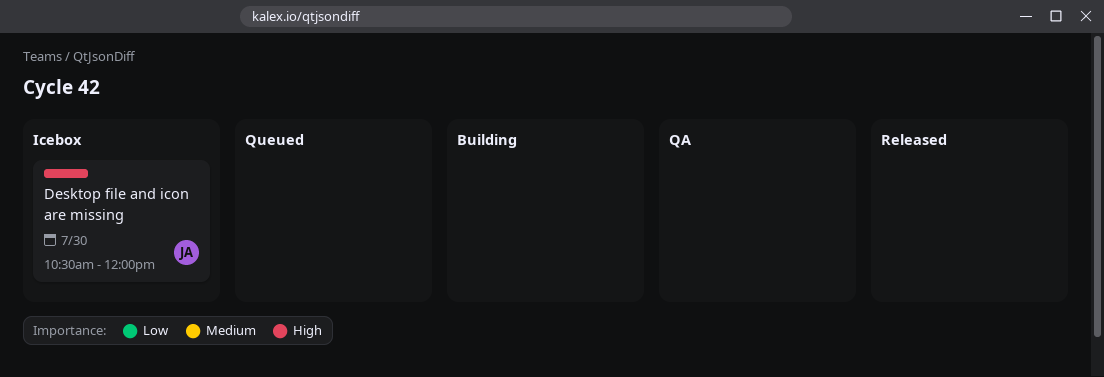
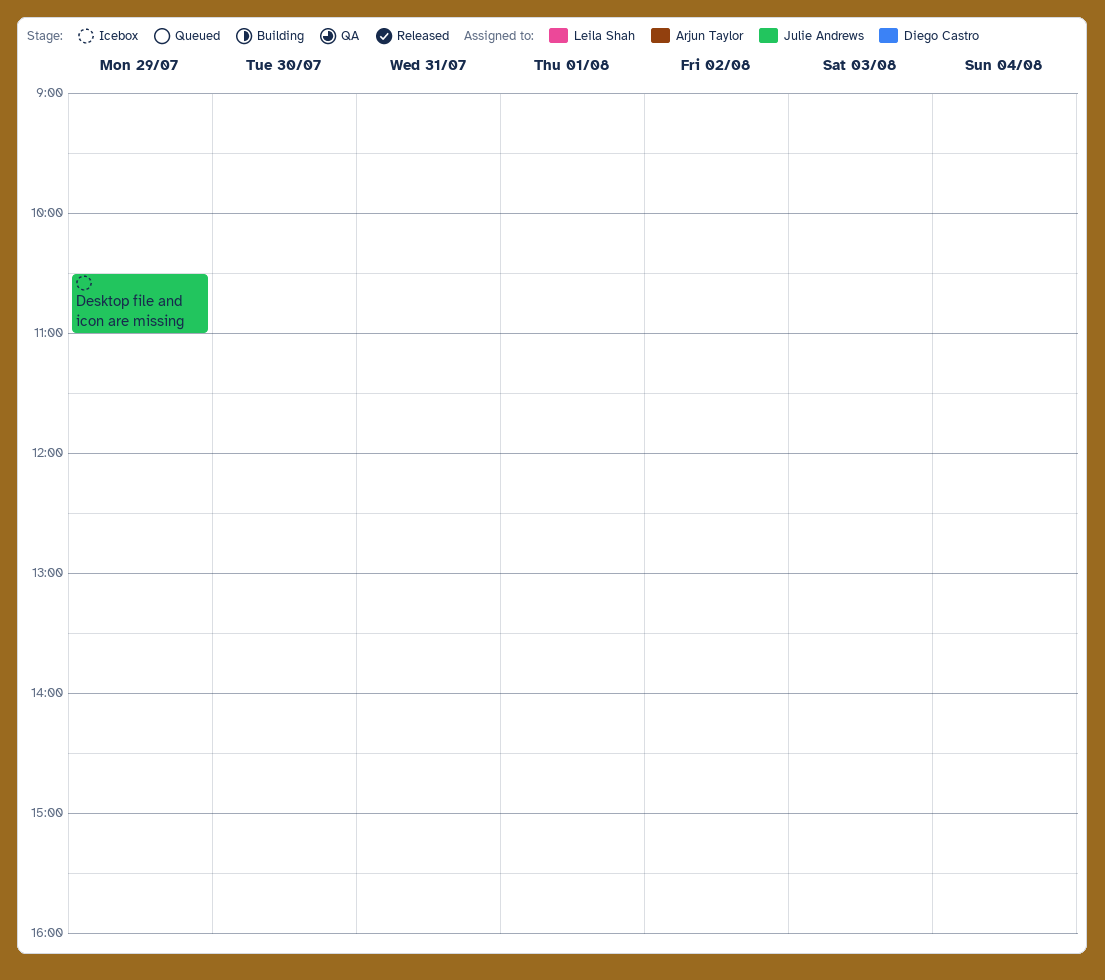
Desktop file and icon are missing, day: Jul 30 -> Jul 29
Desktop file and icon are missing, ends: 12:00 -> 11:00

